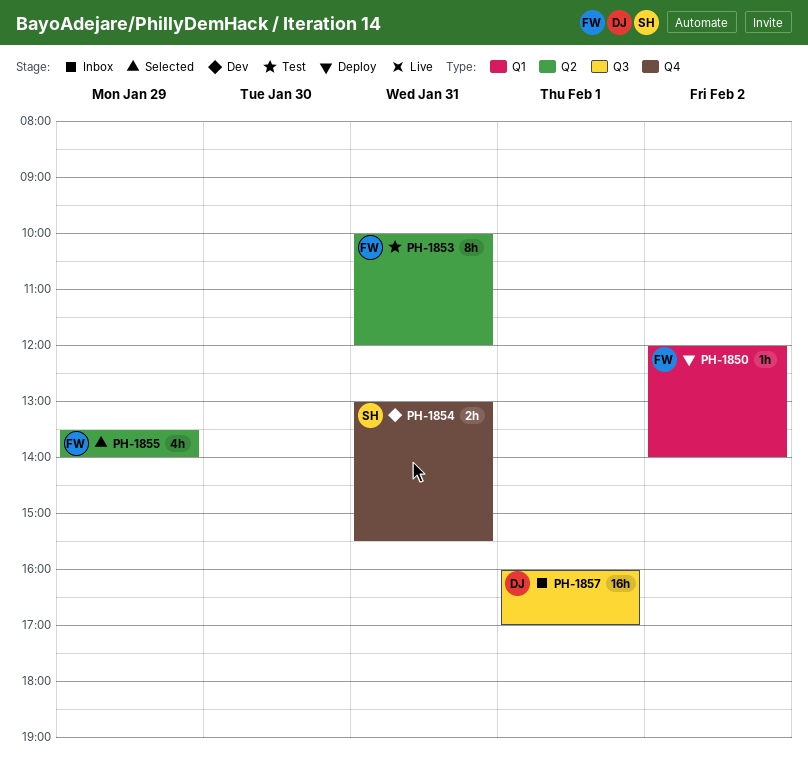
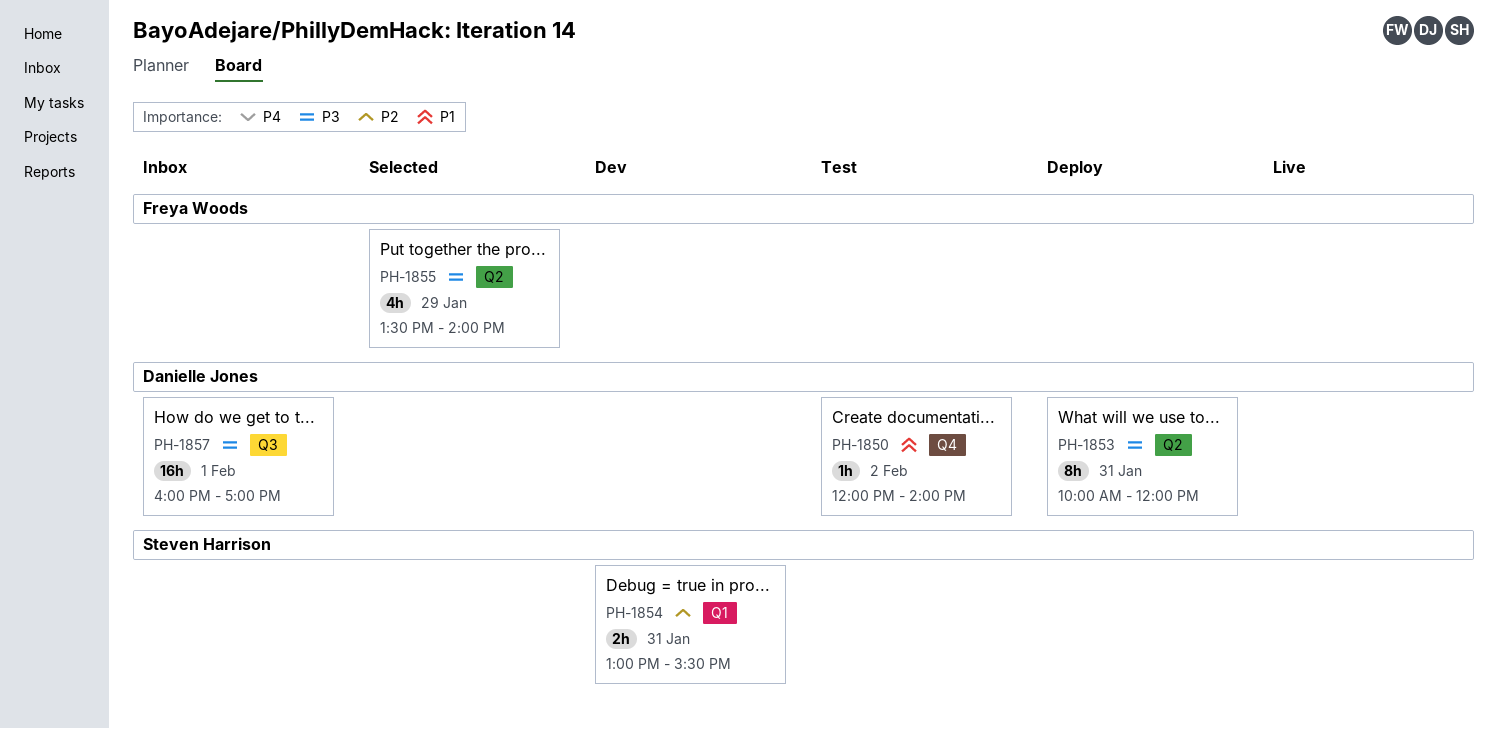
PH-1850, status: Deploy -> Test
PH-1850, owner: Freya Woods -> Danielle Jones
PH-1850, label: Q1 -> Q4
PH-1853, status: Test -> Deploy
PH-1853, owner: Freya Woods -> Danielle Jones
PH-1854, label: Q4 -> Q1

